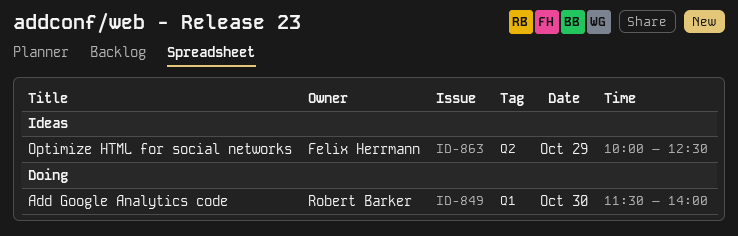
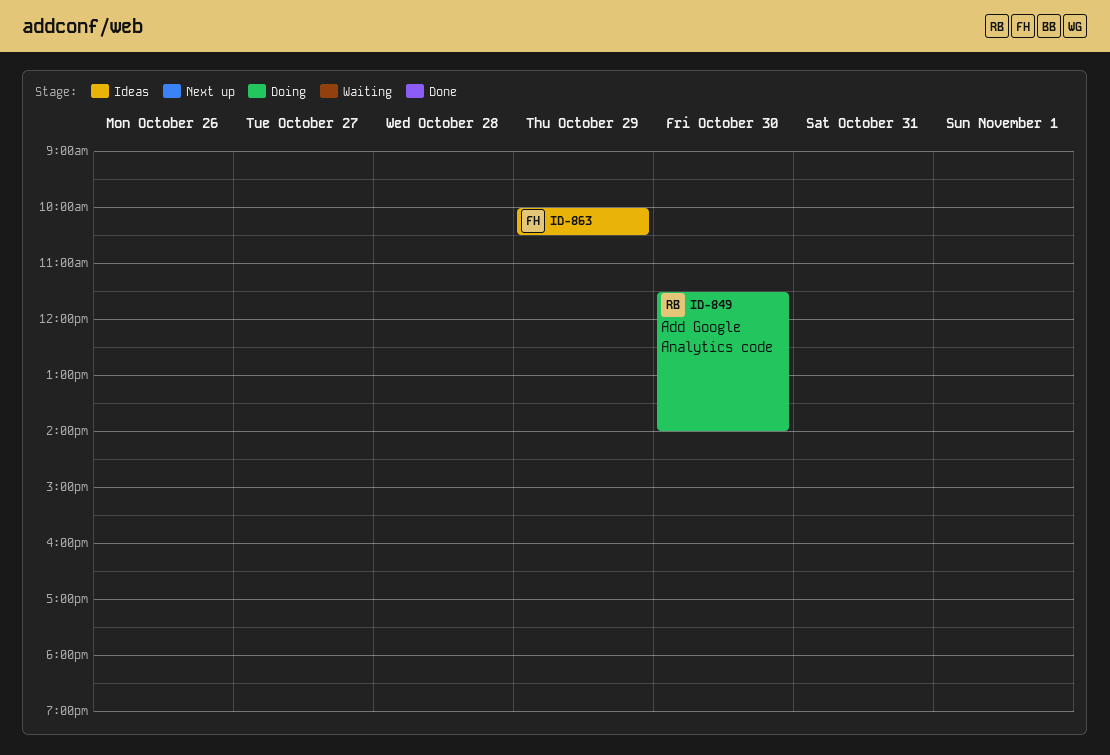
ID-863, ends: 12:30 -> 10:30

